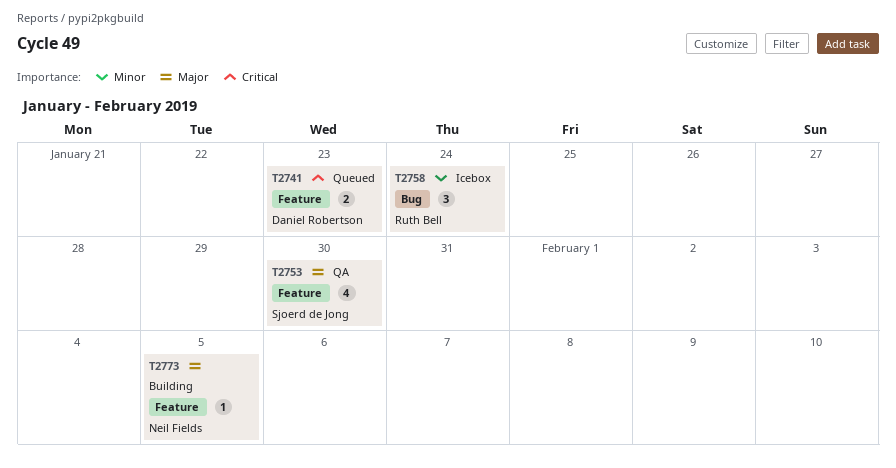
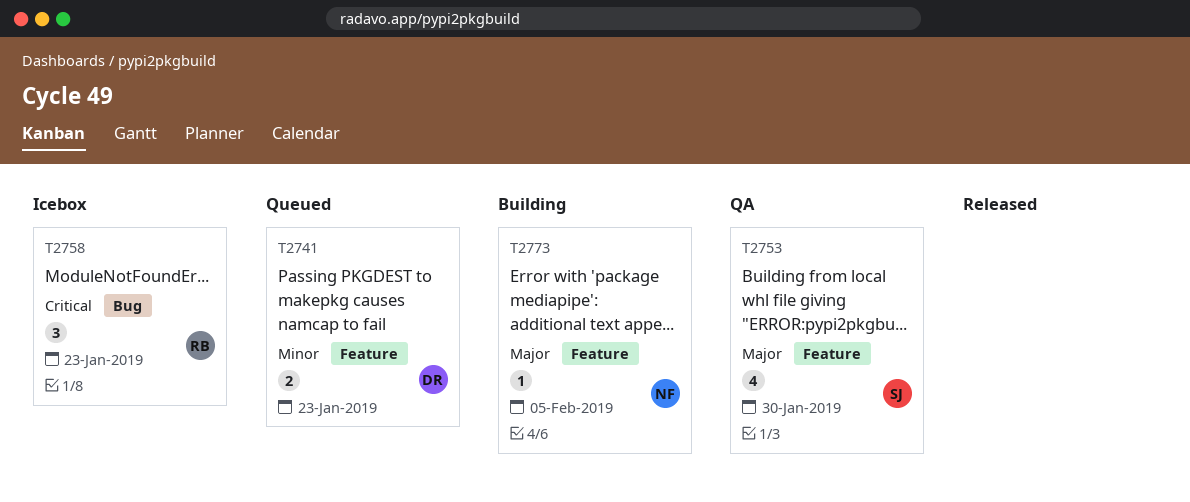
T2741, priority: Critical -> Minor
T2758, priority: Minor -> Critical
T2758, due: Jan 24 -> Jan 23

